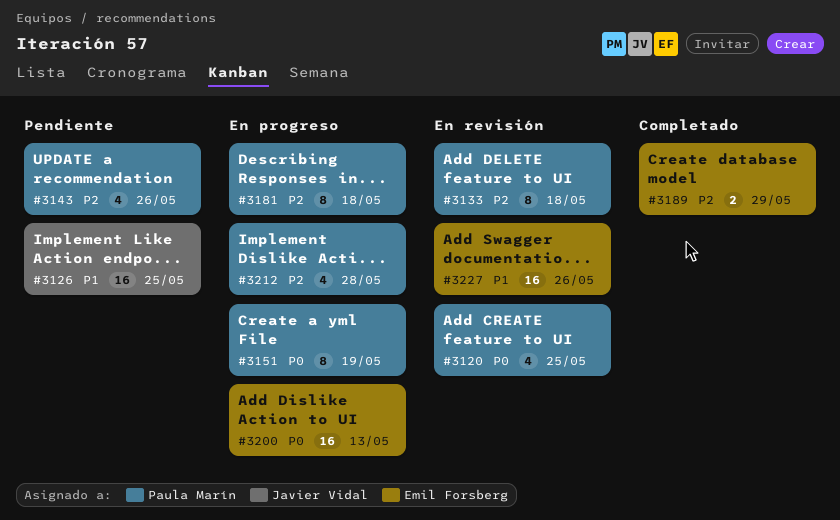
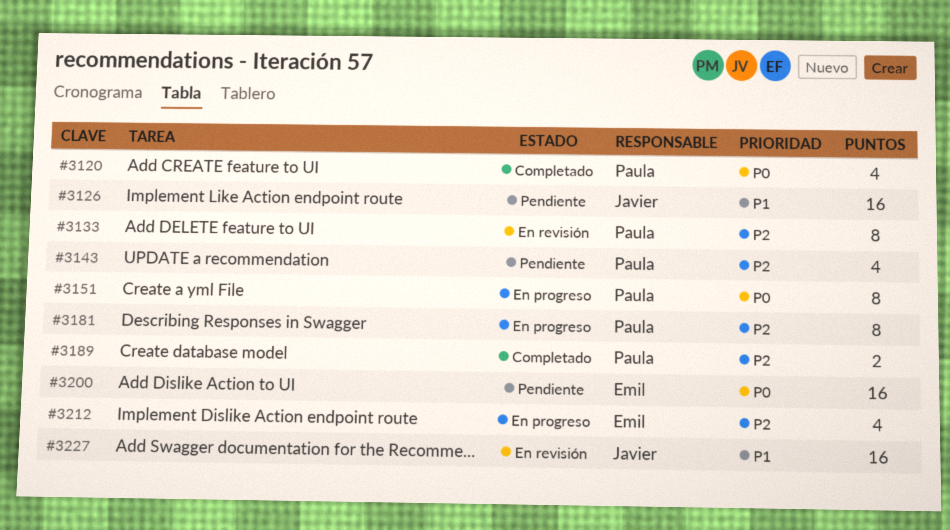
#3120, status: En revisión -> Completado
#3189, owner: Emil Forsberg -> Paula Marín
#3200, status: En progreso -> Pendiente
#3212, owner: Paula Marín -> Emil Forsberg
#3227, owner: Emil Forsberg -> Javier Vidal

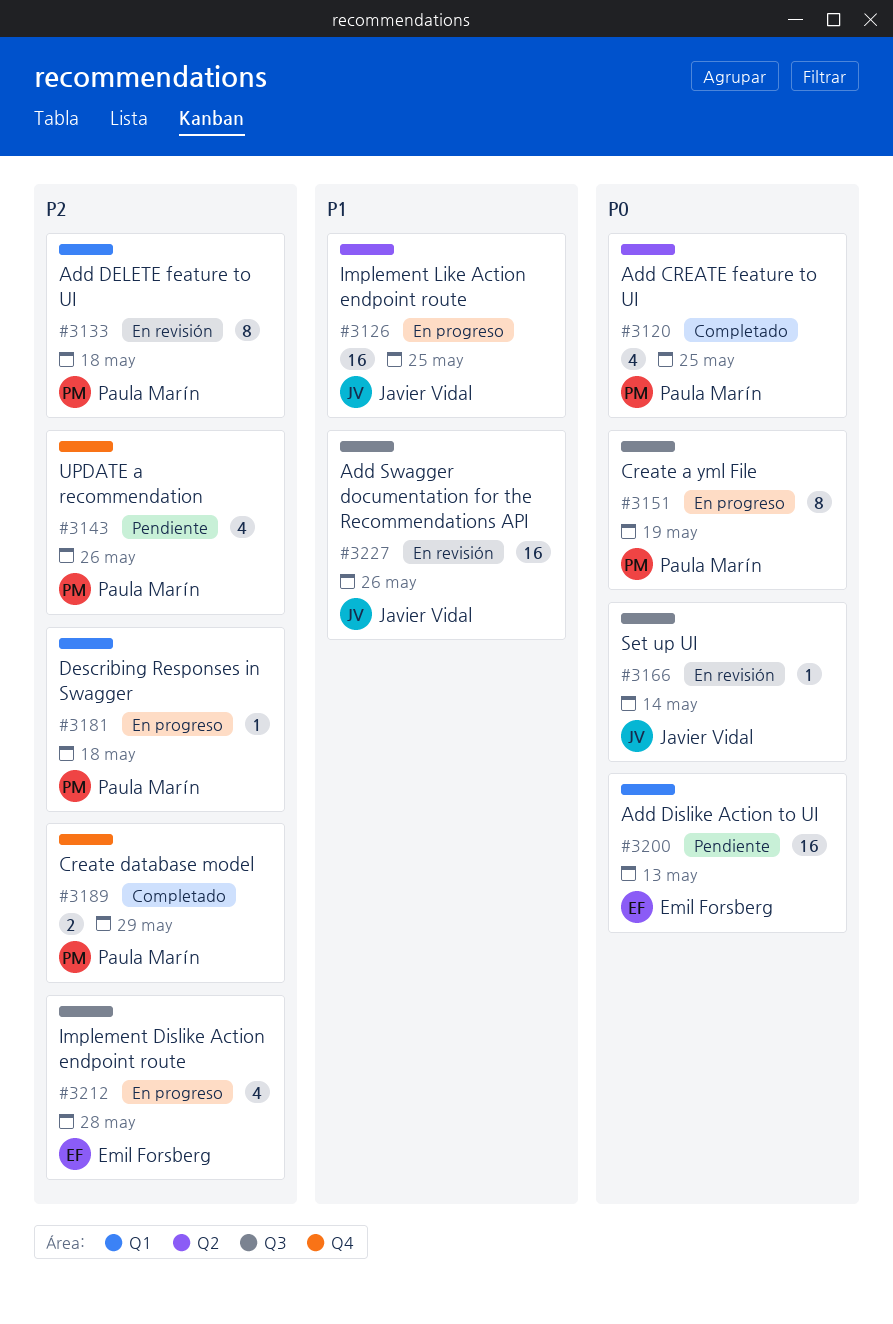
#3126, status: Pendiente -> En progreso
#3166: none -> present
#3181, estimate: 8 -> 1

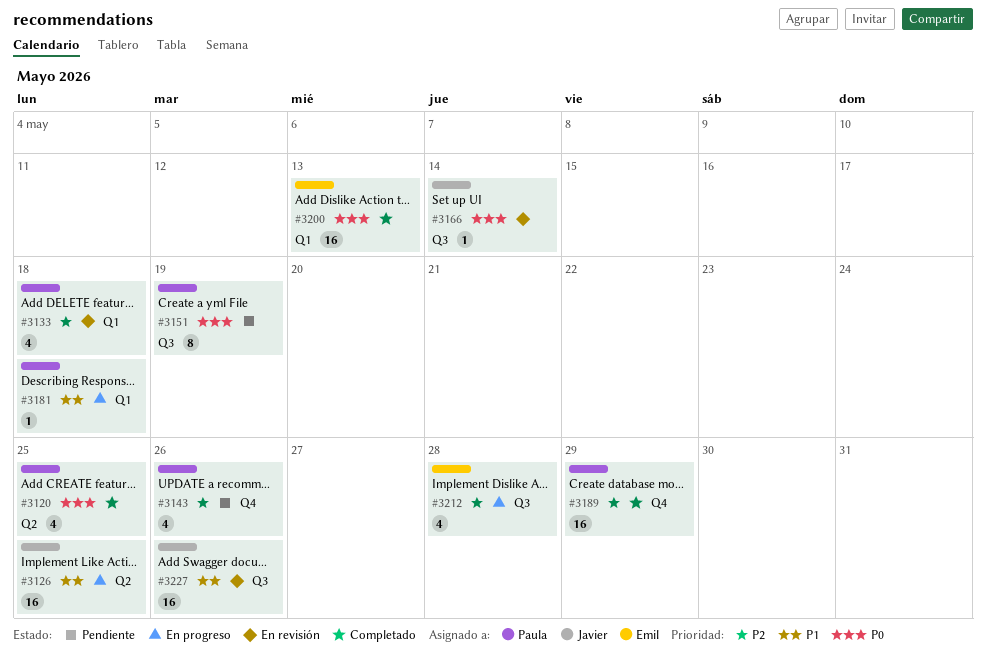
#3133, estimate: 8 -> 4
#3151, status: En progreso -> Pendiente
#3181, priority: P2 -> P1
#3189, estimate: 2 -> 16
#3200, status: Pendiente -> Completado

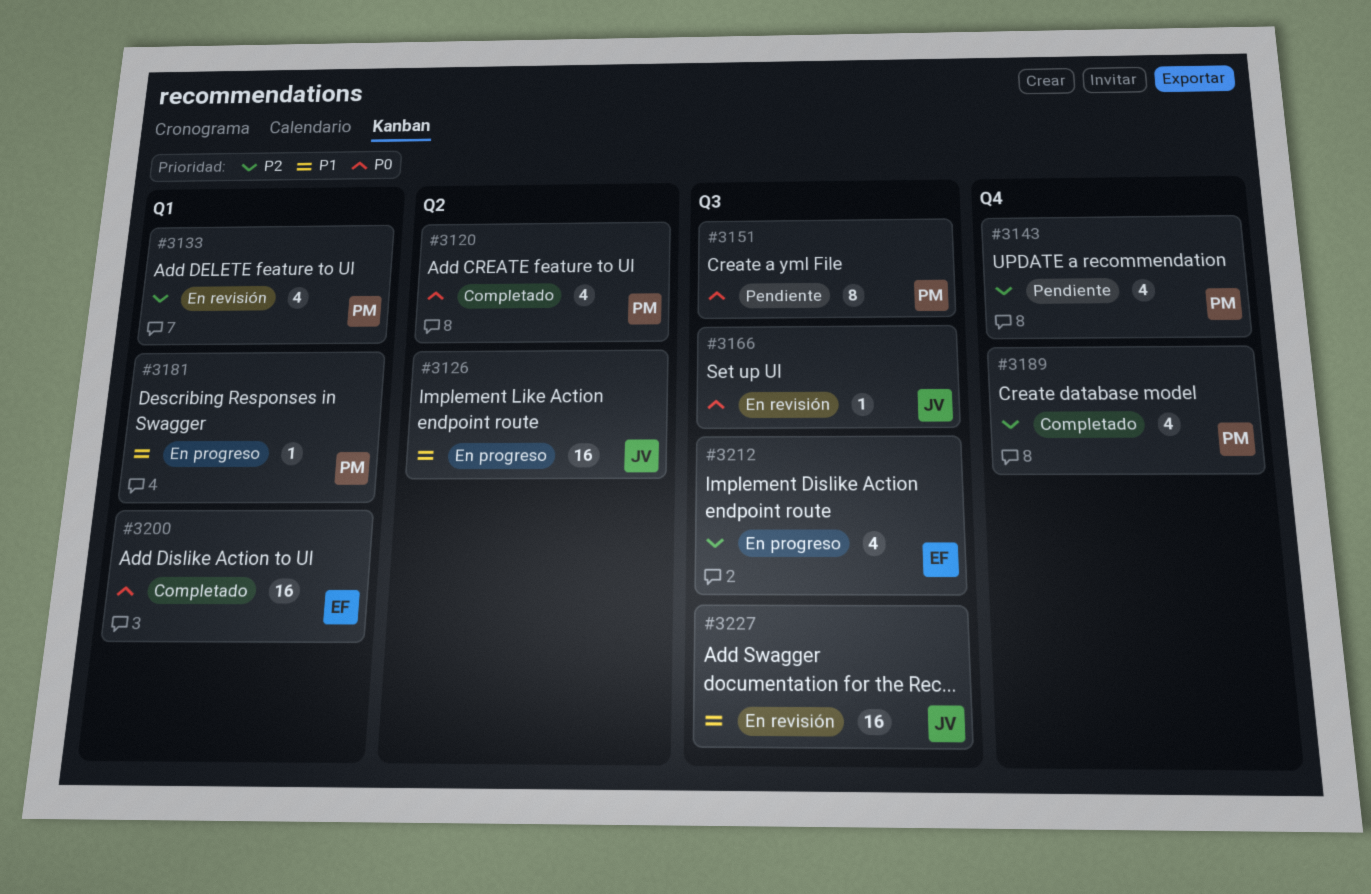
#3189, estimate: 16 -> 4

